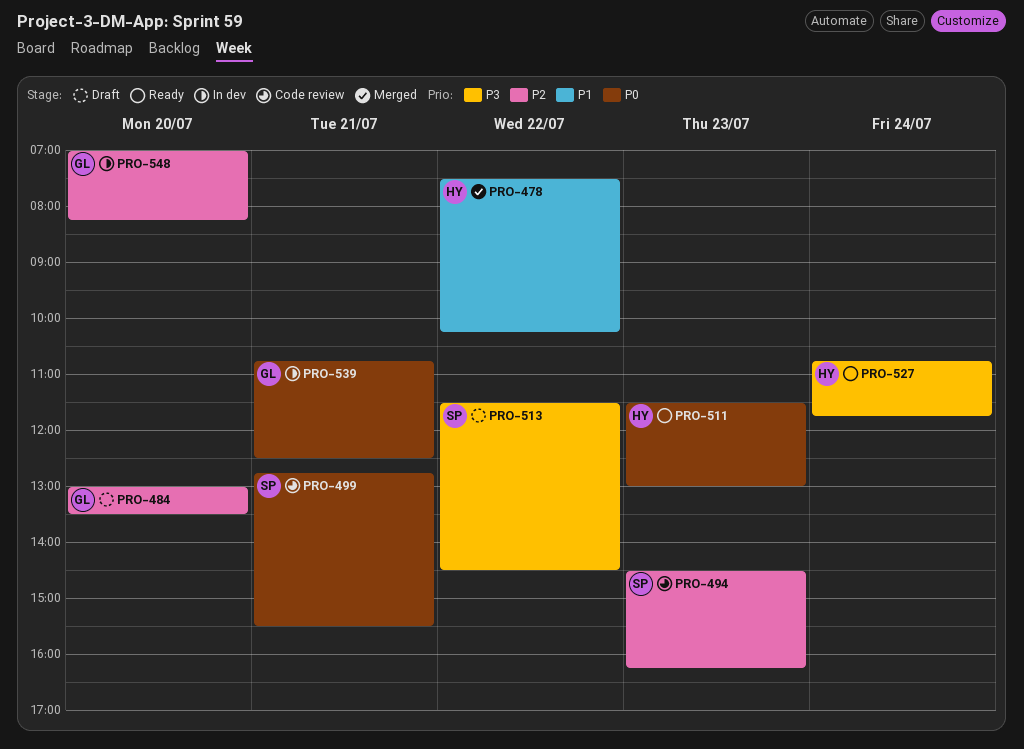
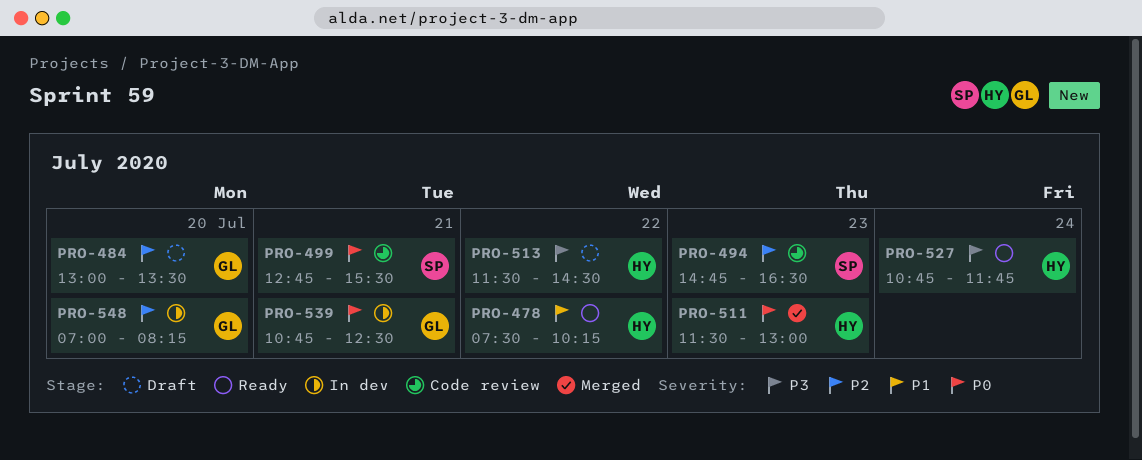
PRO-478, status: Merged -> Ready
PRO-494, begins: 14:30 -> 14:45
PRO-494, ends: 16:15 -> 16:30
PRO-511, status: Ready -> Merged
PRO-513, owner: SP -> HY

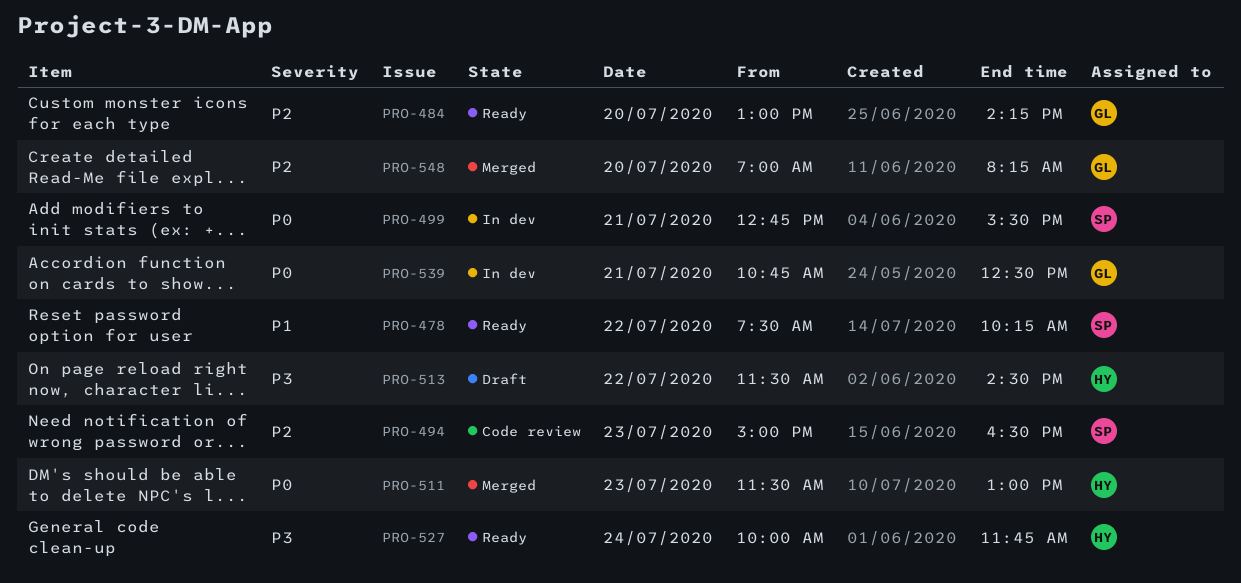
PRO-478, owner: HY -> SP
PRO-484, status: Draft -> Ready
PRO-484, ends: 13:30 -> 14:15
PRO-494, begins: 14:45 -> 15:00
PRO-499, status: Code review -> In dev
PRO-527, begins: 10:45 -> 10:00
PRO-548, status: In dev -> Merged

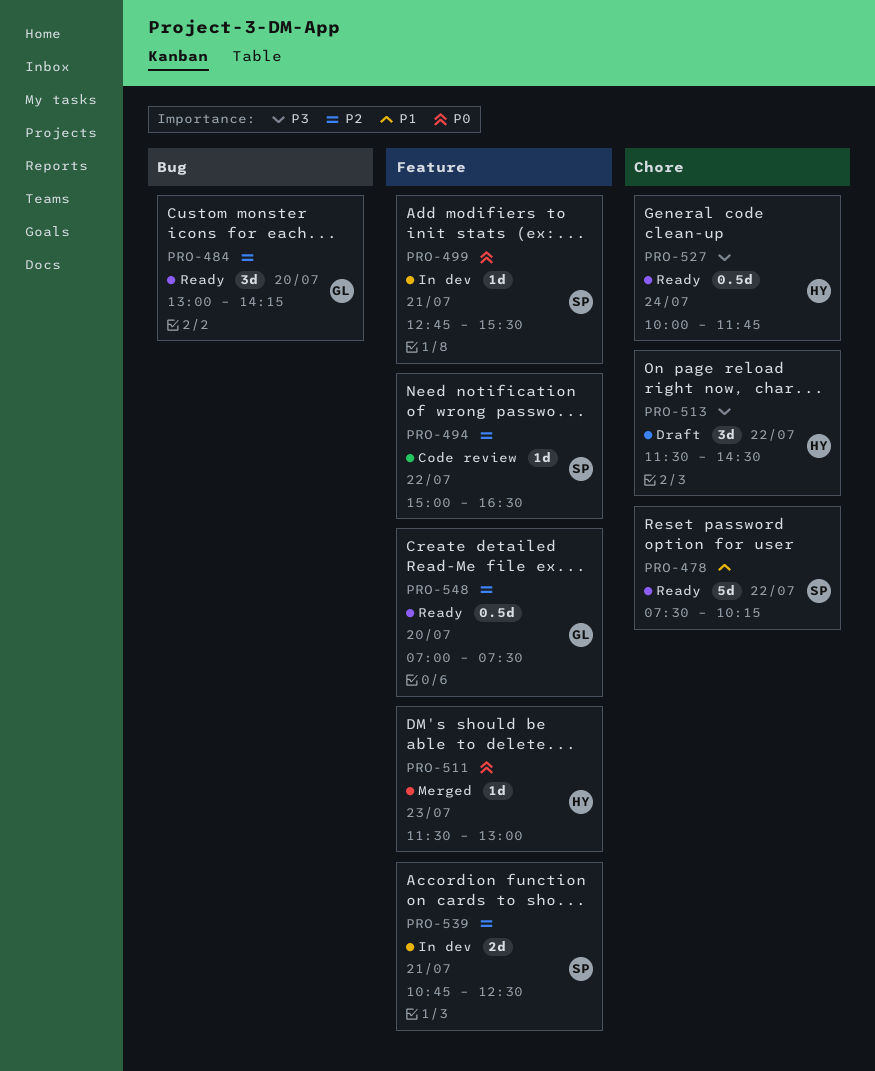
PRO-494, day: Jul 23 -> Jul 22
PRO-539, owner: GL -> SP
PRO-539, priority: P0 -> P2
PRO-548, status: Merged -> Ready
PRO-548, ends: 08:15 -> 07:30

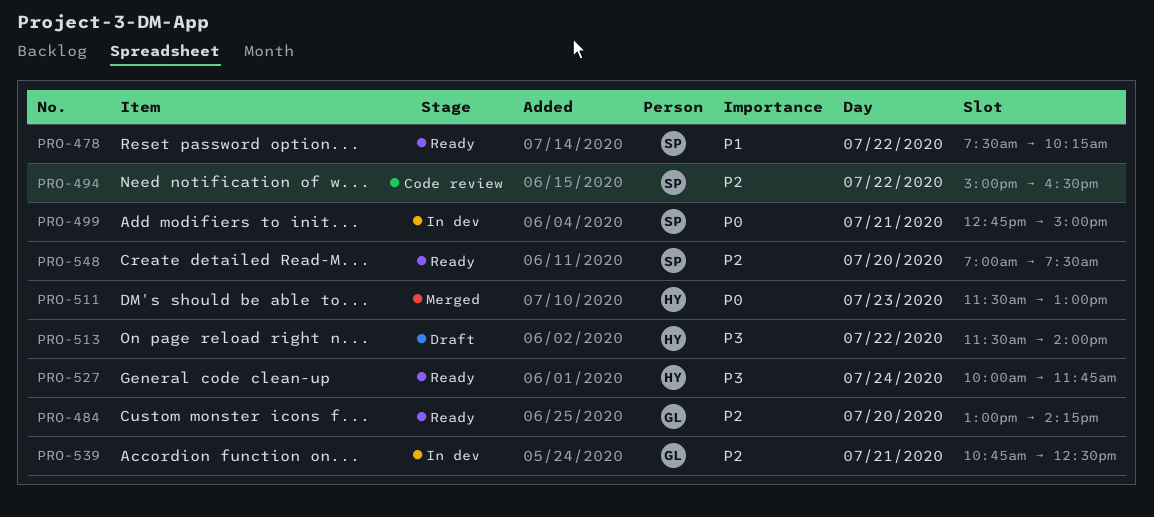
PRO-499, ends: 15:30 -> 15:00
PRO-513, ends: 14:30 -> 14:00
PRO-539, owner: SP -> GL
PRO-548, owner: GL -> SP

